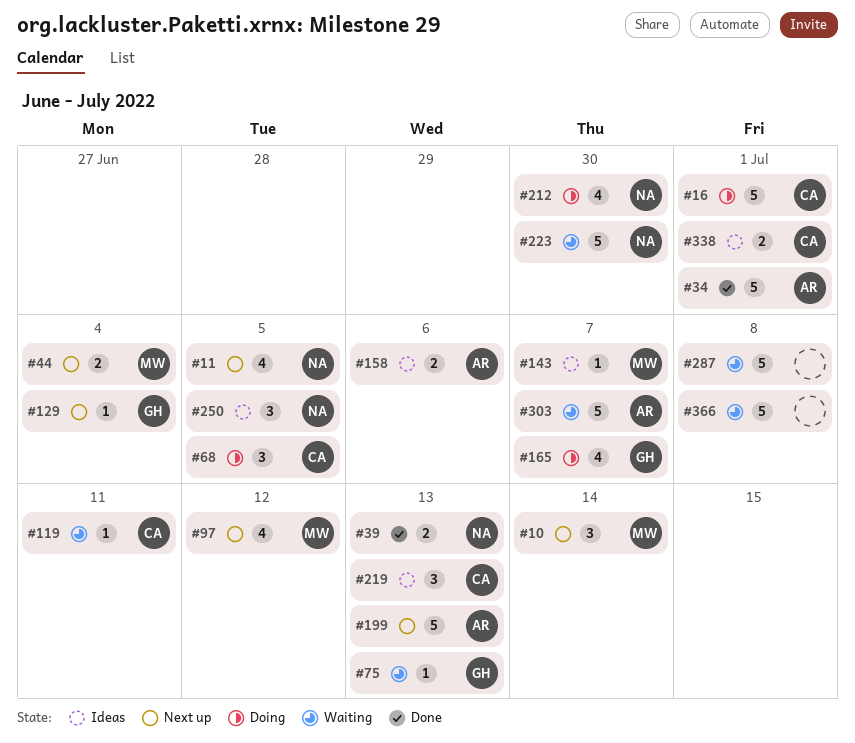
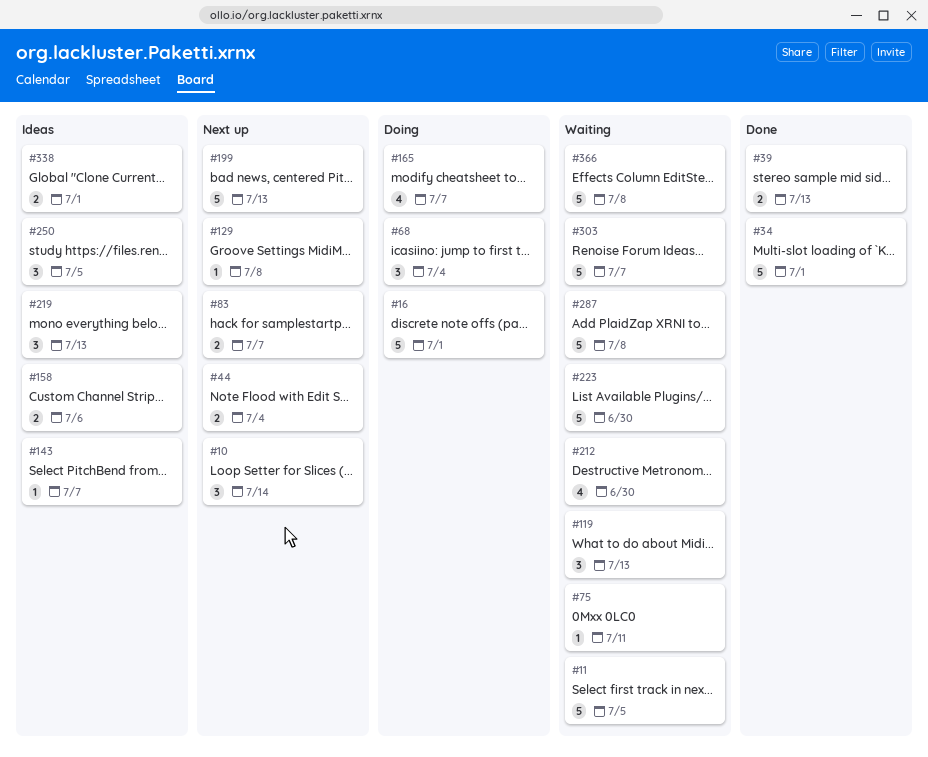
#11, status: Next up -> Waiting
#11, estimate: 4 -> 5
#68, due: Jul 5 -> Jul 4
#75, due: Jul 13 -> Jul 11
#83: none -> present
#97: present -> none
#119, estimate: 1 -> 3
#119, due: Jul 11 -> Jul 13
#129, due: Jul 4 -> Jul 8
#212, status: Doing -> Waiting

